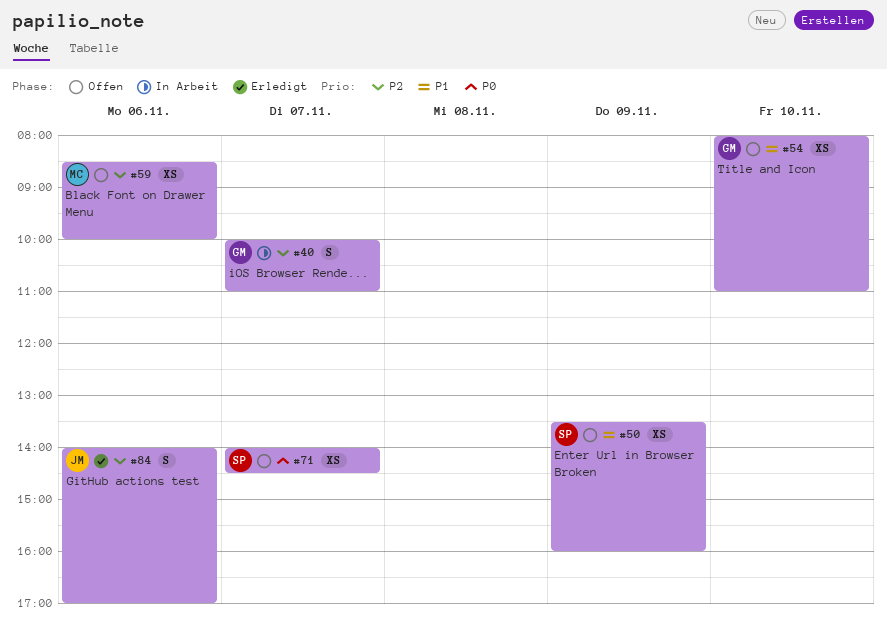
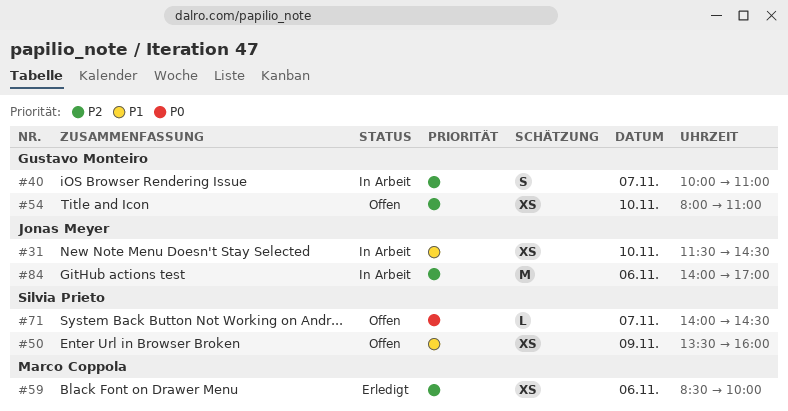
#31: none -> present
#54, priority: P1 -> P2
#59, status: Offen -> Erledigt
#71, estimate: XS -> L
#84, status: Erledigt -> In Arbeit
#84, estimate: S -> M

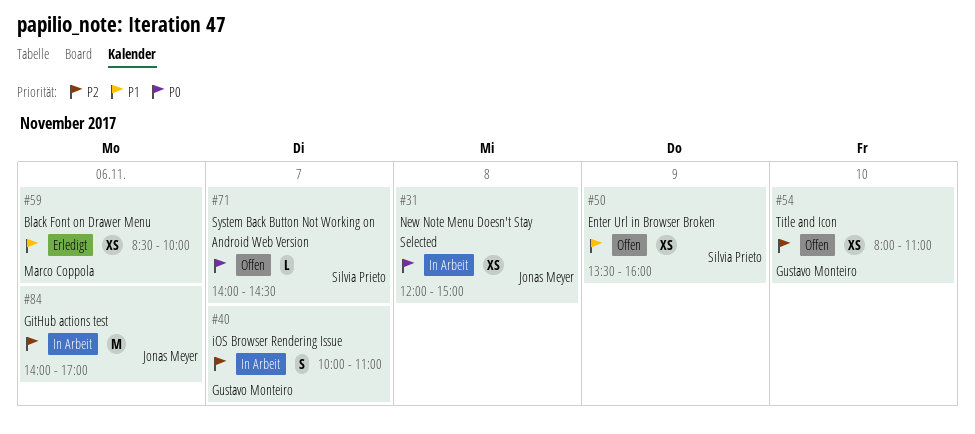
#31, priority: P1 -> P0
#31, day: Nov 10 -> Nov 8
#31, begins: 11:30 -> 12:00
#31, ends: 14:30 -> 15:00
#59, priority: P2 -> P1

